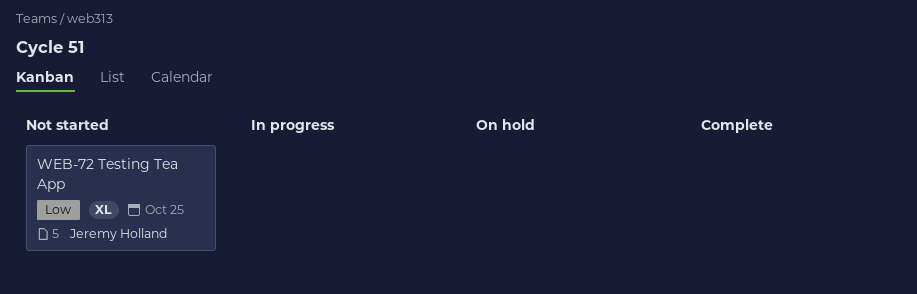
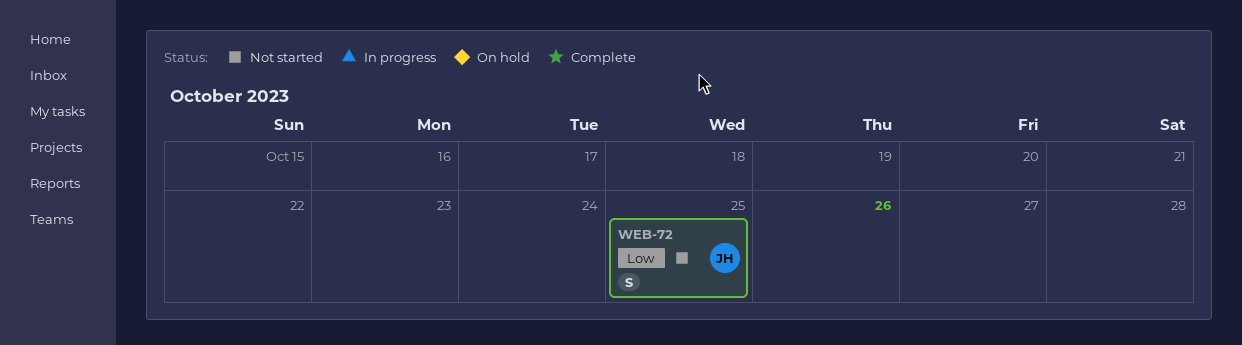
WEB-72, estimate: XL -> S

